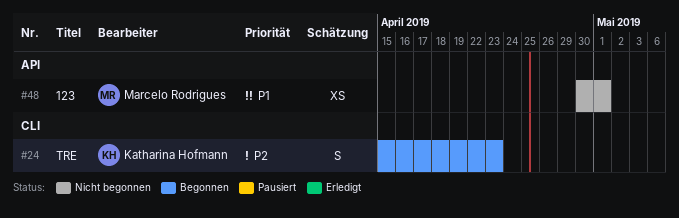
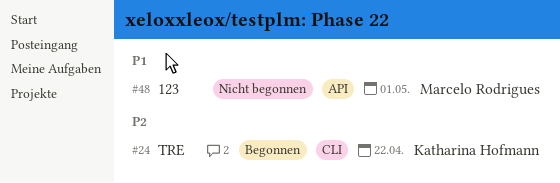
#24, due: Apr 23 -> Apr 22

